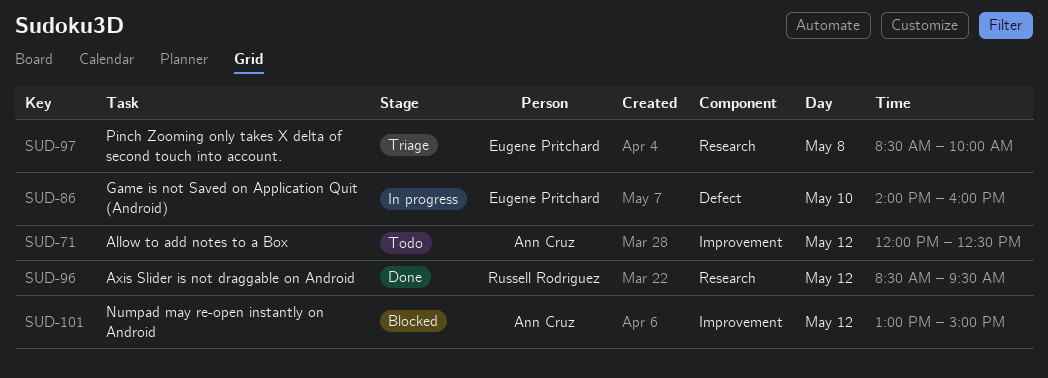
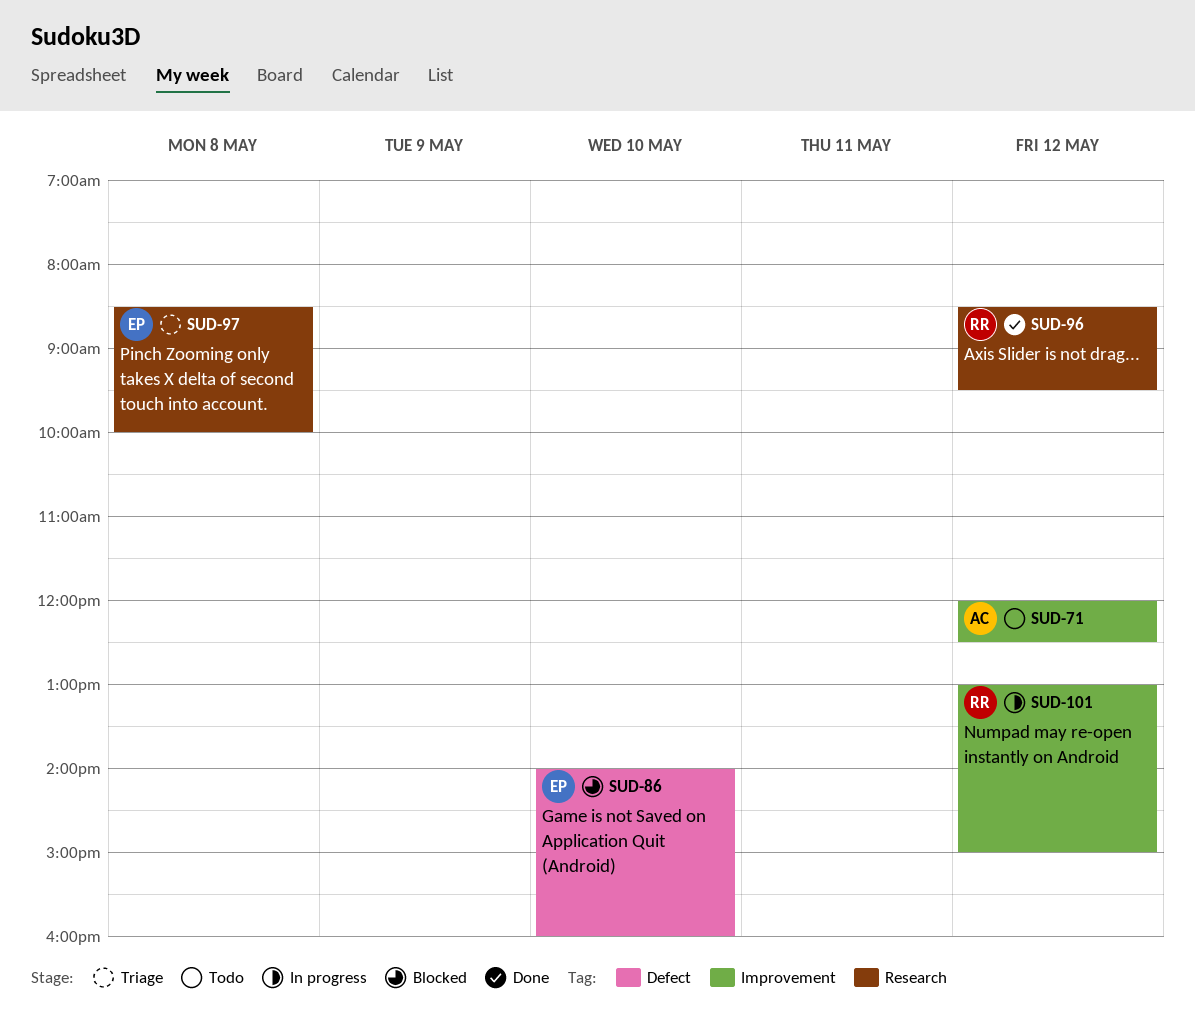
SUD-86, status: In progress -> Blocked
SUD-101, status: Blocked -> In progress
SUD-101, owner: Ann Cruz -> Russell Rodriguez

